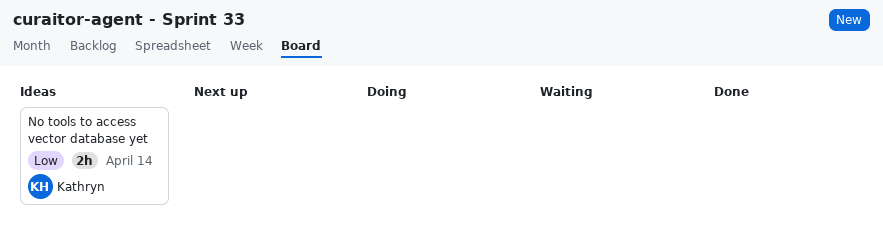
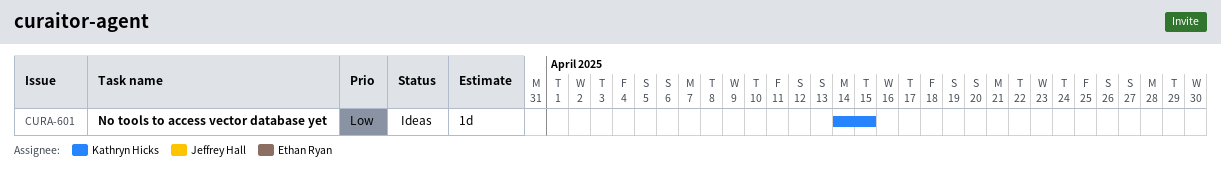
No tools to access vector database yet, estimate: 2h -> 1d
No tools to access vector database yet, due: Apr 14 -> Apr 15

